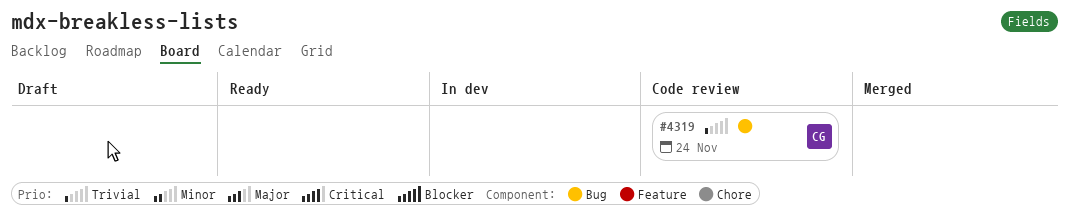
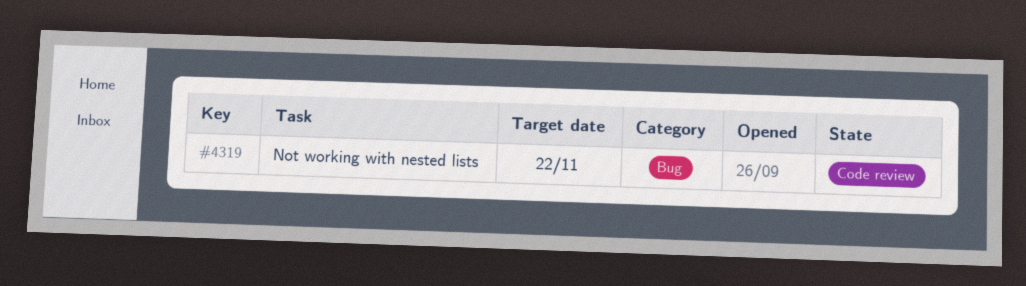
#4319, due: Nov 24 -> Nov 22

